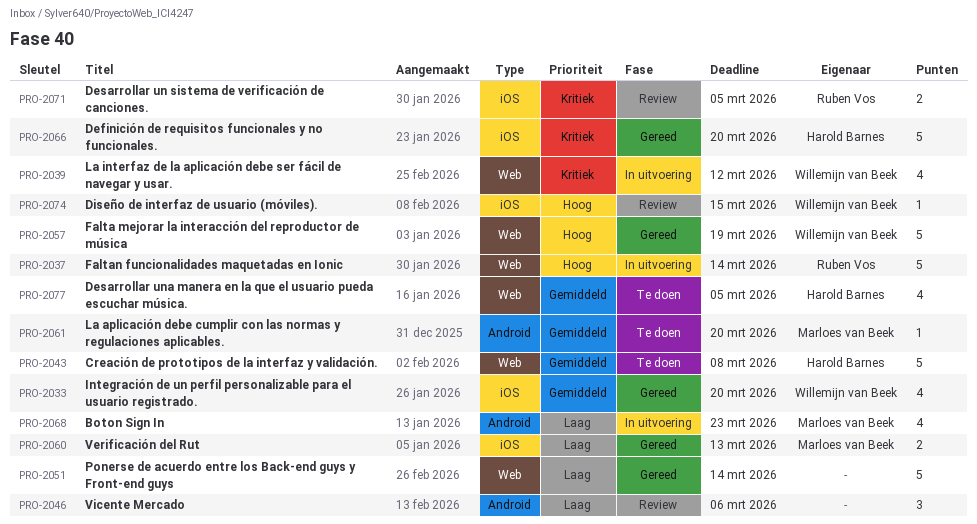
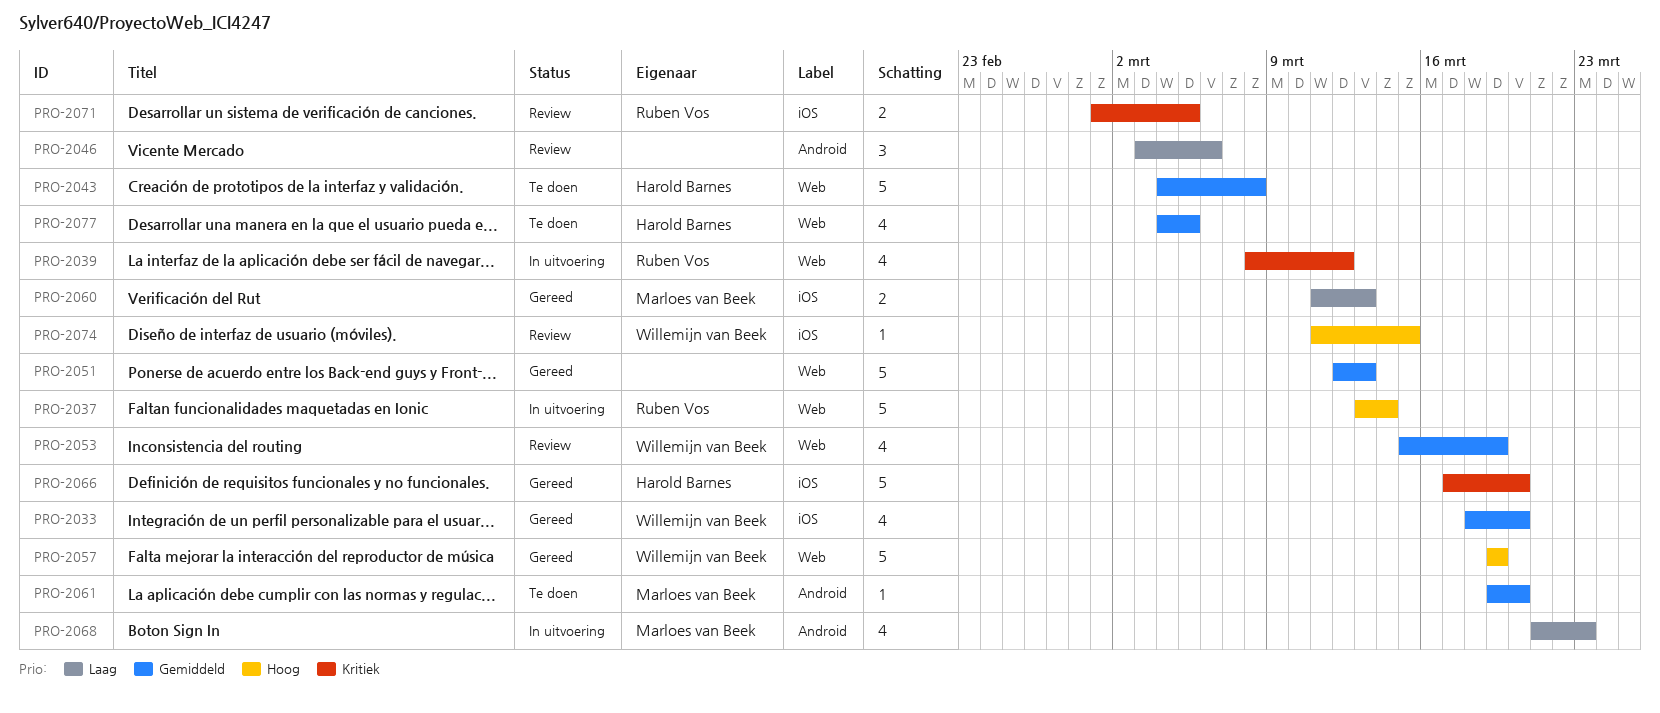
PRO-2039, owner: Willemijn van Beek -> Ruben Vos
PRO-2051, priority: Laag -> Gemiddeld
PRO-2051, due: Mar 14 -> Mar 13
PRO-2053: none -> present

